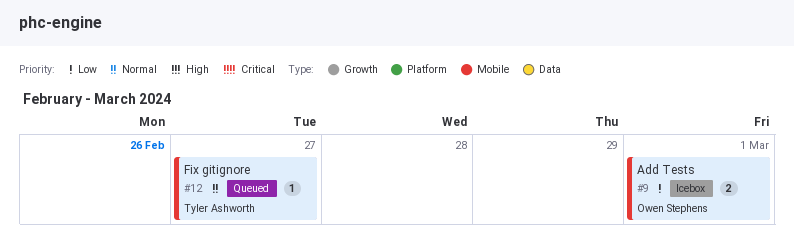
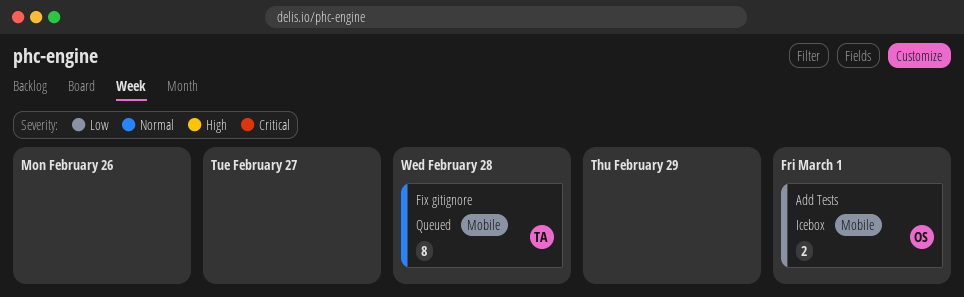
Fix gitignore, estimate: 1 -> 8
Fix gitignore, due: Feb 27 -> Feb 28

